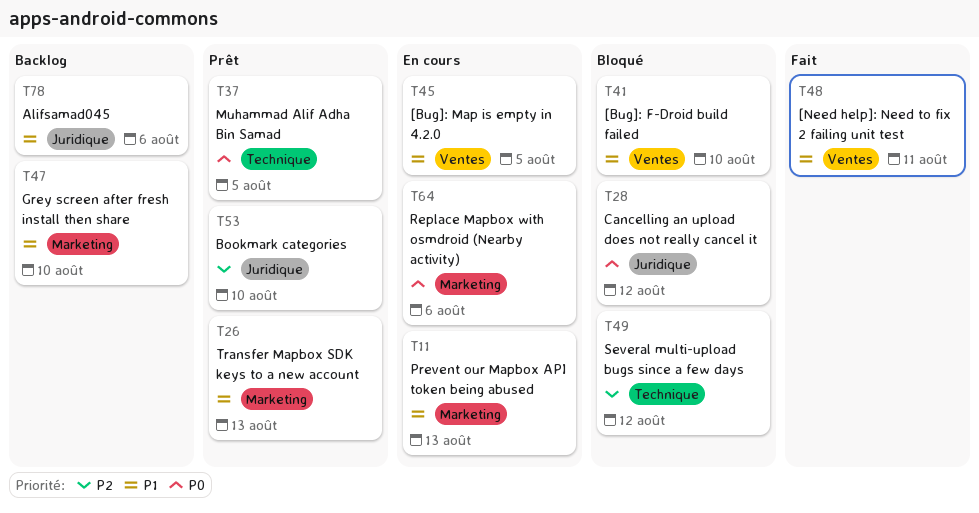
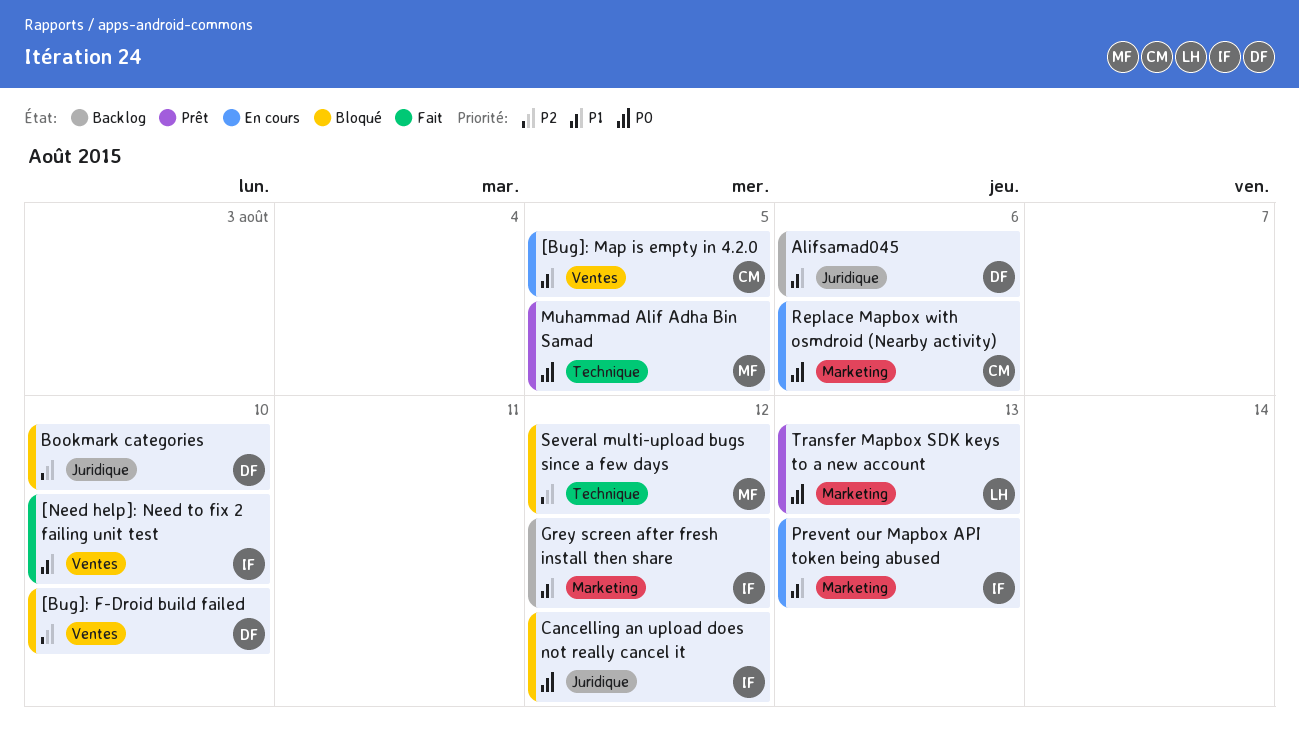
[Bug]: F-Droid build failed, priority: P1 -> P2
[Need help]: Need to fix 2 failing unit test, due: Aug 11 -> Aug 10
Bookmark categories, status: Prêt -> Bloqué
Grey screen after fresh install then share, due: Aug 10 -> Aug 12
Transfer Mapbox SDK keys to a new account, priority: P1 -> P0

